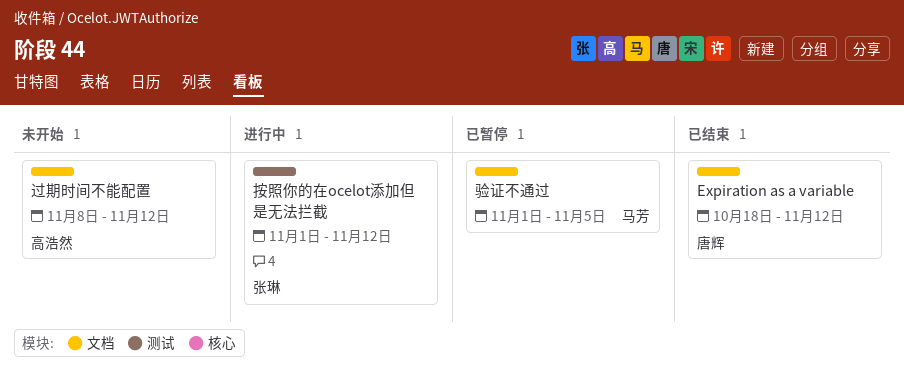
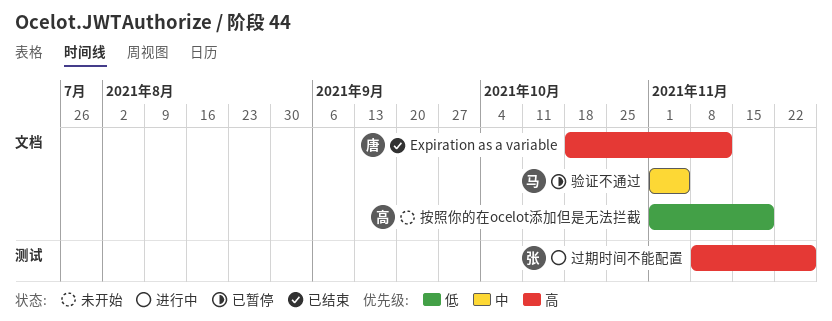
按照你的在ocelot添加但是无法拦截, status: 进行中 -> 未开始
按照你的在ocelot添加但是无法拦截, owner: 张琳 -> 高浩然
按照你的在ocelot添加但是无法拦截, label: 测试 -> 文档
按照你的在ocelot添加但是无法拦截, due: Nov 12 -> Nov 19
过期时间不能配置, status: 未开始 -> 进行中
过期时间不能配置, owner: 高浩然 -> 张琳
过期时间不能配置, label: 文档 -> 测试
过期时间不能配置, due: Nov 12 -> Nov 26

